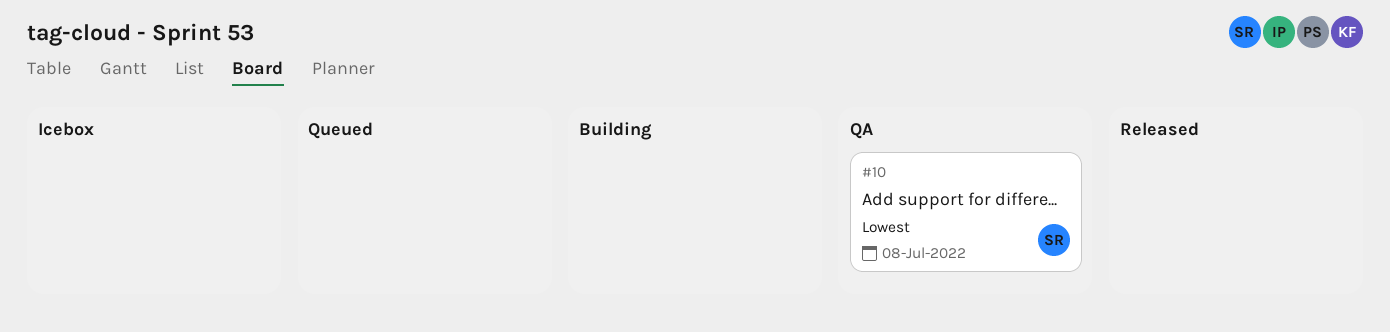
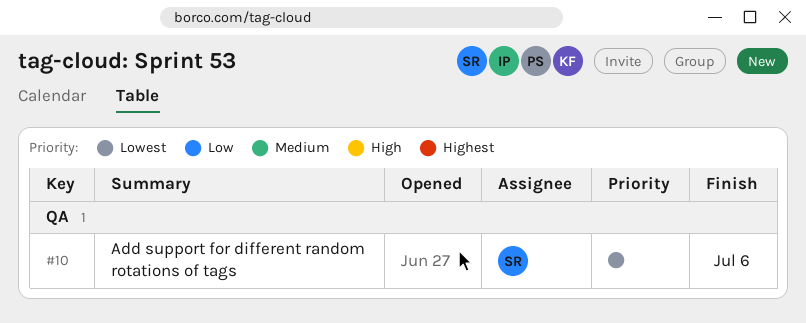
#10, due: Jul 8 -> Jul 6

